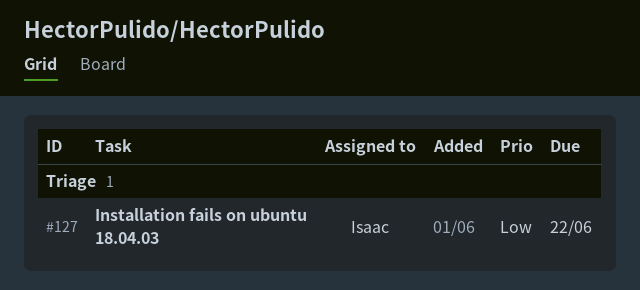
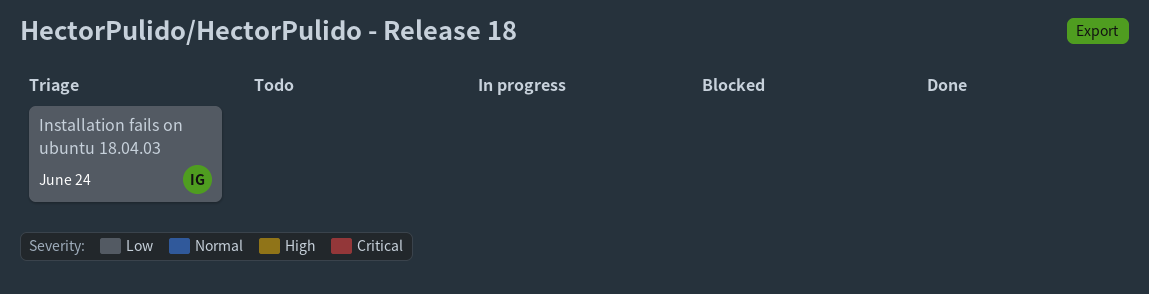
Installation fails on ubuntu 18.04.03, due: Jun 22 -> Jun 24

